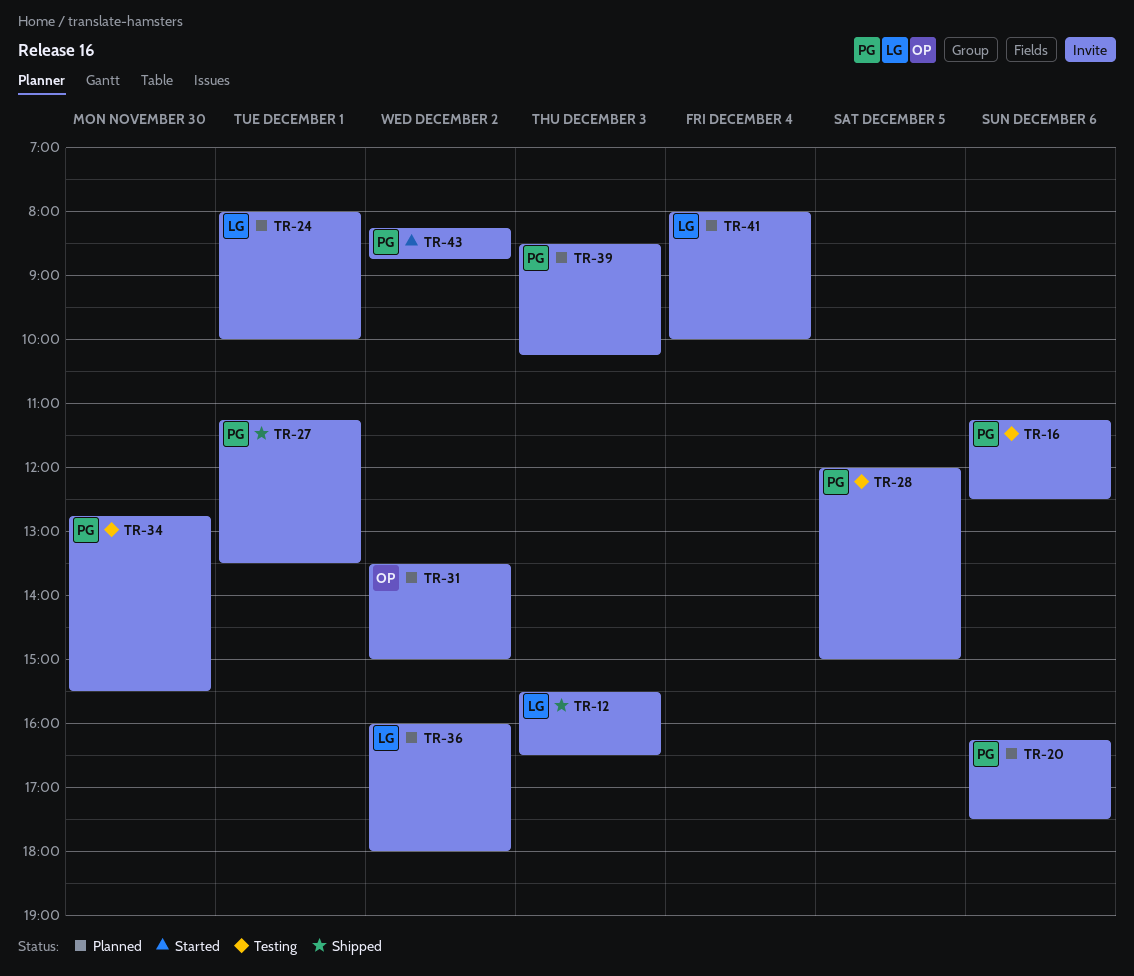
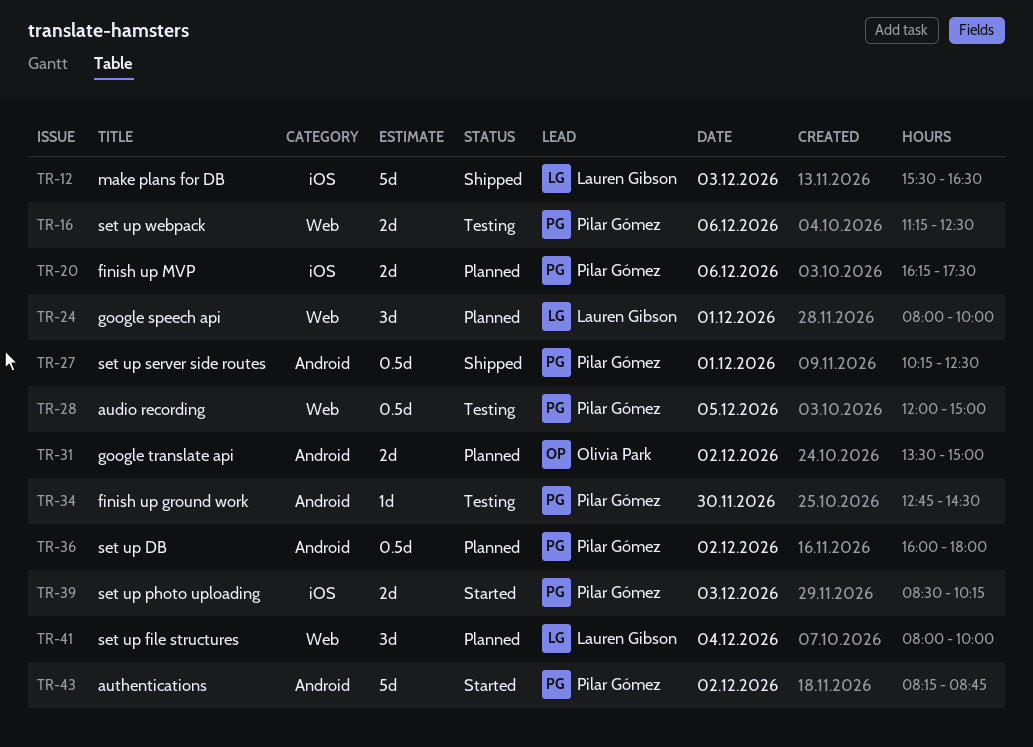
TR-27, begins: 11:15 -> 10:15
TR-27, ends: 13:30 -> 12:30
TR-34, ends: 15:30 -> 14:30
TR-36, owner: Lauren Gibson -> Pilar Gómez
TR-39, status: Planned -> Started

